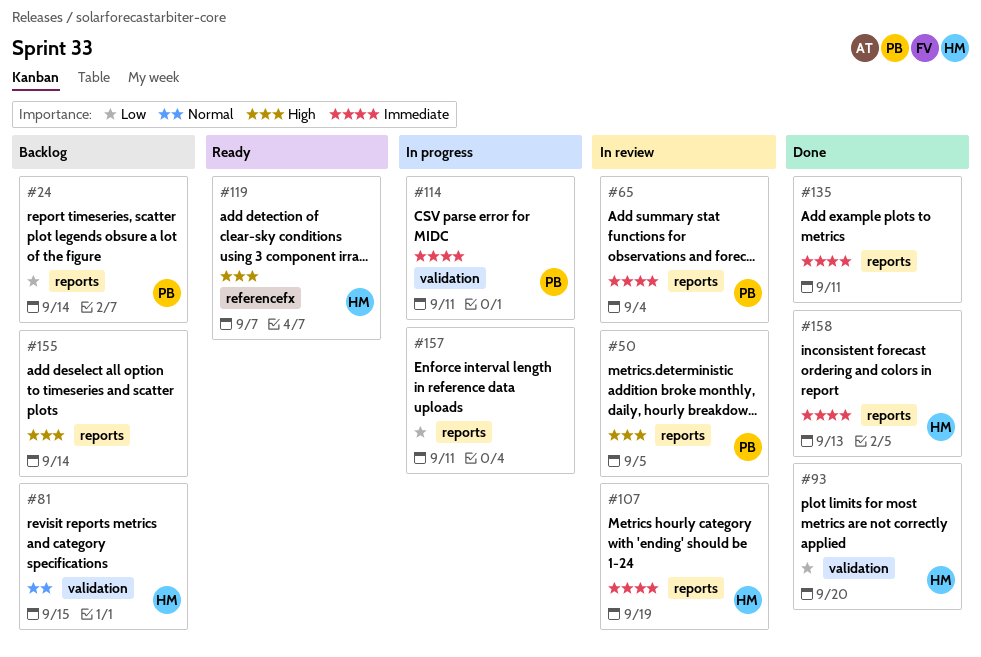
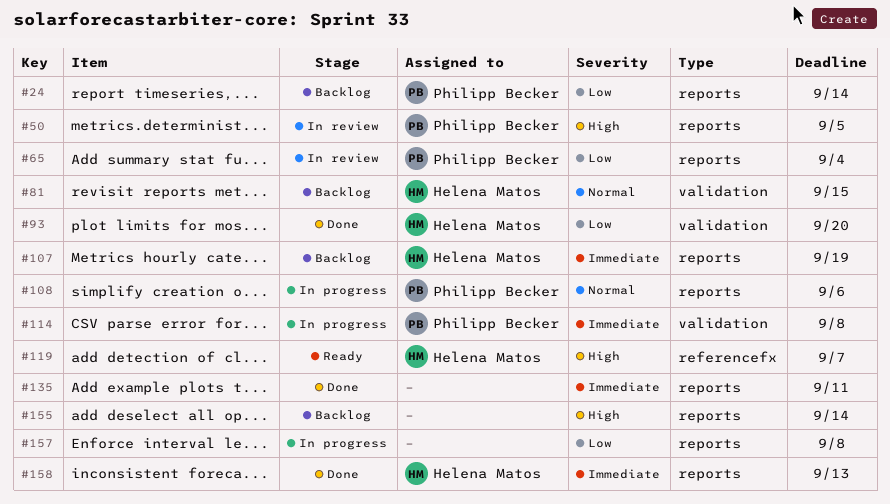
#65, priority: Immediate -> Low
#107, status: In review -> Backlog
#108: none -> present
#114, due: Sep 11 -> Sep 8
#157, due: Sep 11 -> Sep 8

